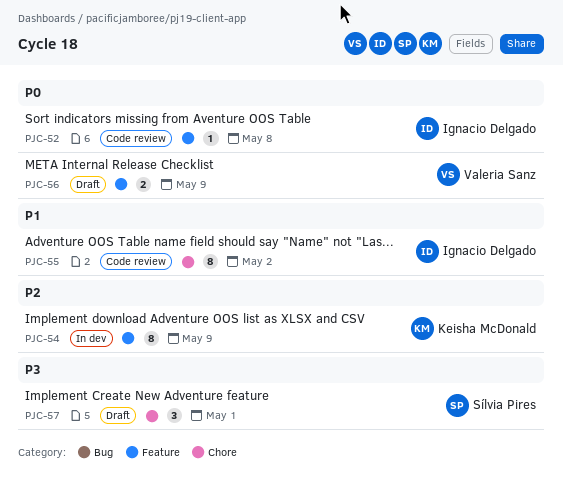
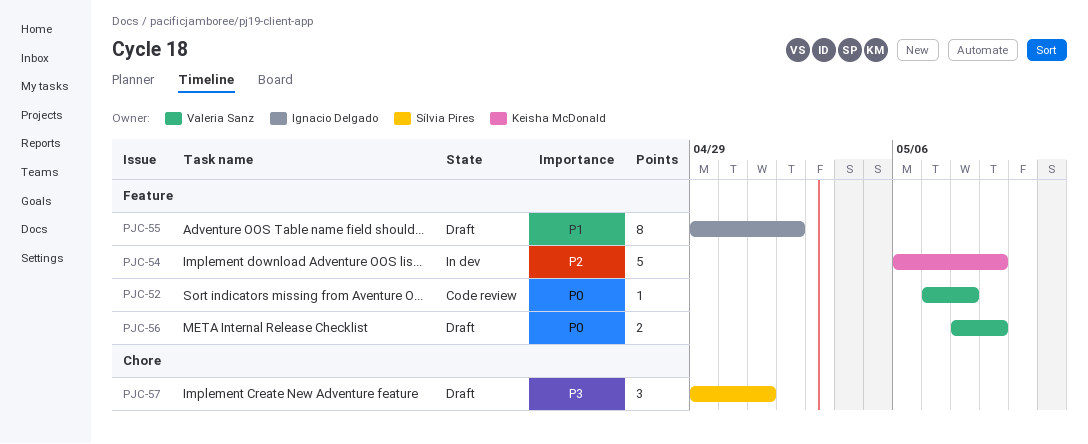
PJC-52, owner: Ignacio Delgado -> Valeria Sanz
PJC-54, estimate: 8 -> 5
PJC-55, status: Code review -> Draft
PJC-55, label: Chore -> Feature

